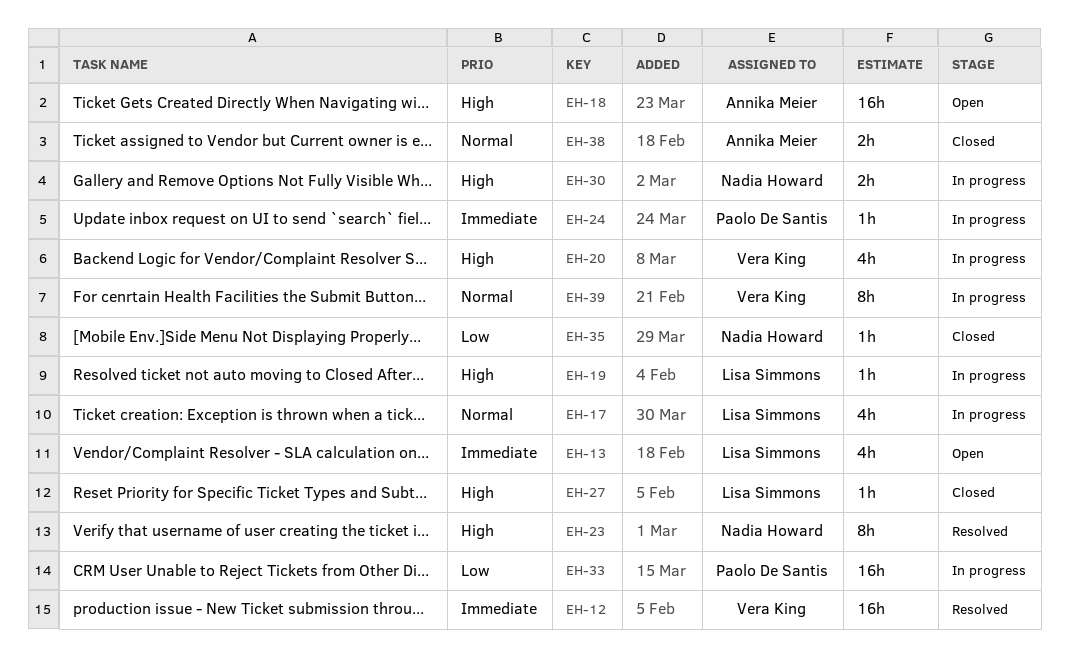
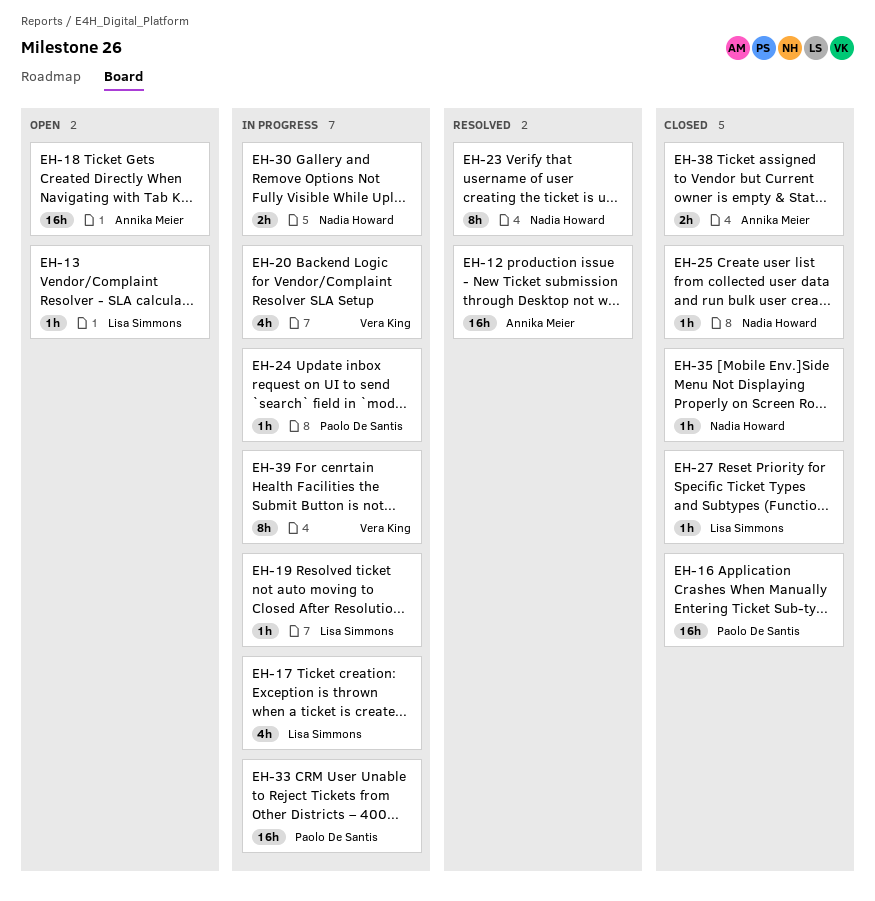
EH-12, owner: Vera King -> Annika Meier
EH-13, estimate: 4h -> 1h
EH-16: none -> present
EH-25: none -> present

